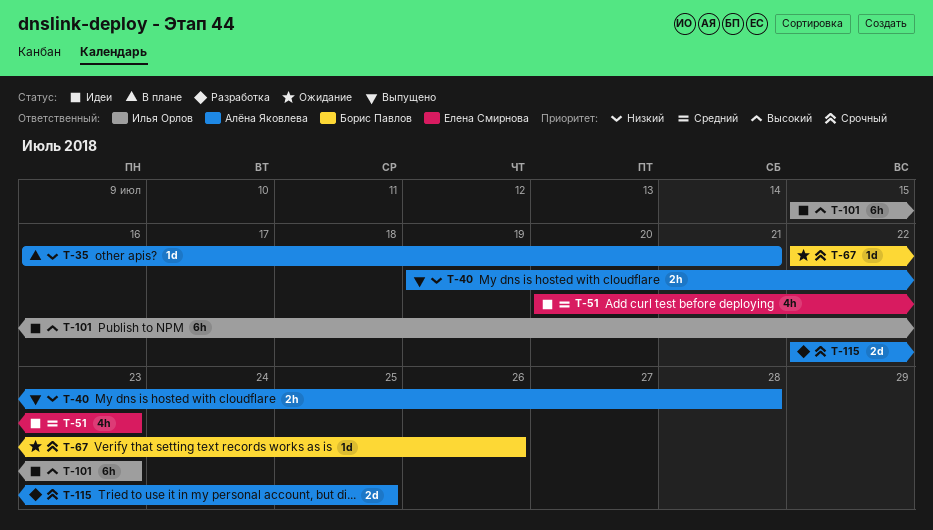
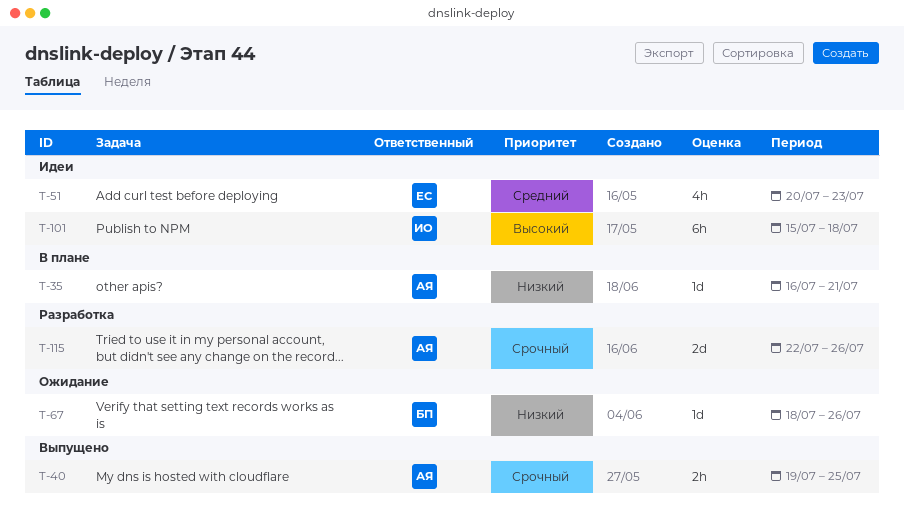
T-40, priority: Низкий -> Срочный
T-40, due: Jul 28 -> Jul 25
T-67, priority: Срочный -> Низкий
T-67, start: Jul 22 -> Jul 18
T-101, due: Jul 23 -> Jul 18
T-115, due: Jul 25 -> Jul 26

